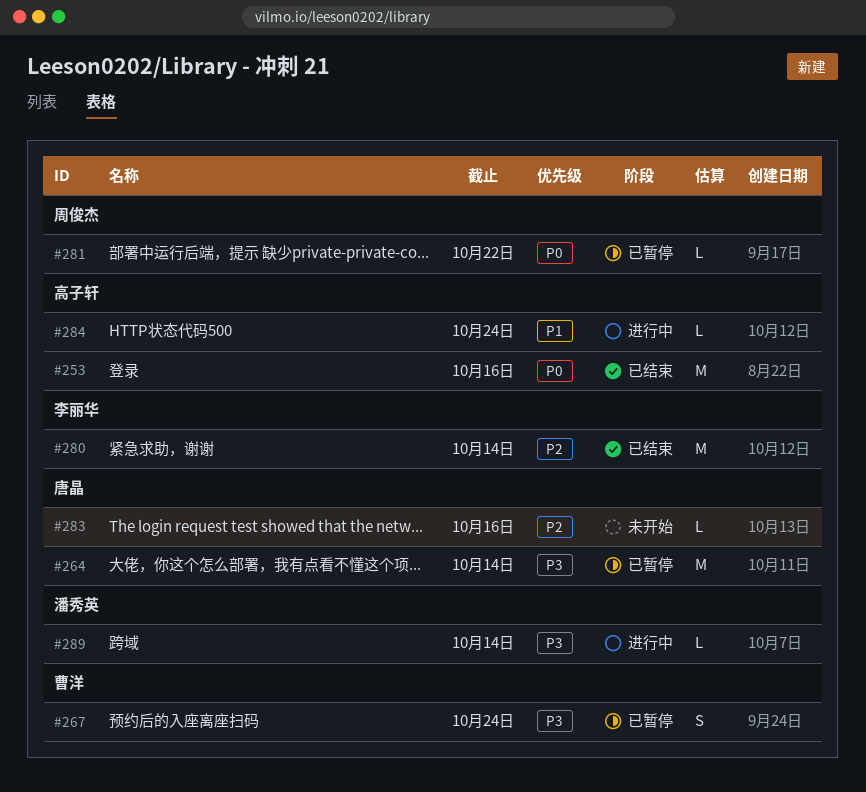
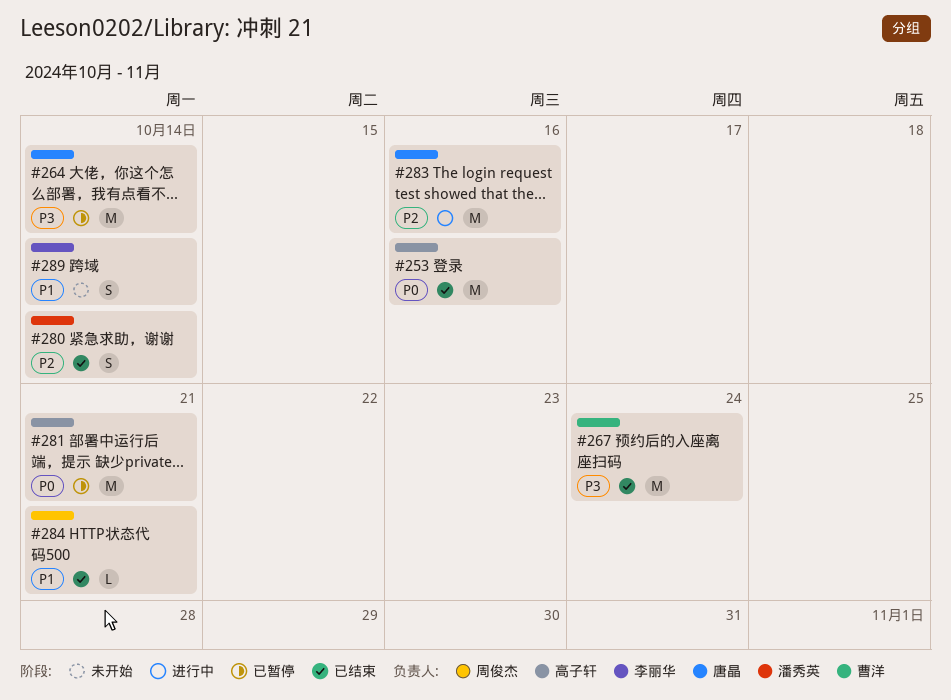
#267, status: 已暂停 -> 已结束
#267, estimate: S -> M
#280, owner: 李丽华 -> 潘秀英
#280, estimate: M -> S
#281, owner: 周俊杰 -> 高子轩
#281, estimate: L -> M
#281, due: Oct 22 -> Oct 21
#283, status: 未开始 -> 进行中
#283, estimate: L -> M
#284, status: 进行中 -> 已结束
#284, owner: 高子轩 -> 周俊杰
#284, due: Oct 24 -> Oct 21
#289, status: 进行中 -> 未开始
#289, owner: 潘秀英 -> 李丽华
#289, priority: P3 -> P1
#289, estimate: L -> S

